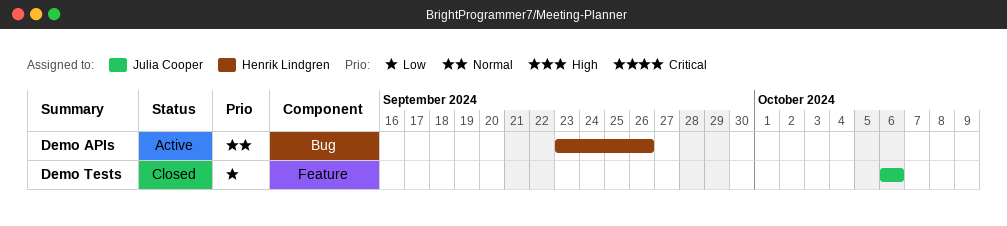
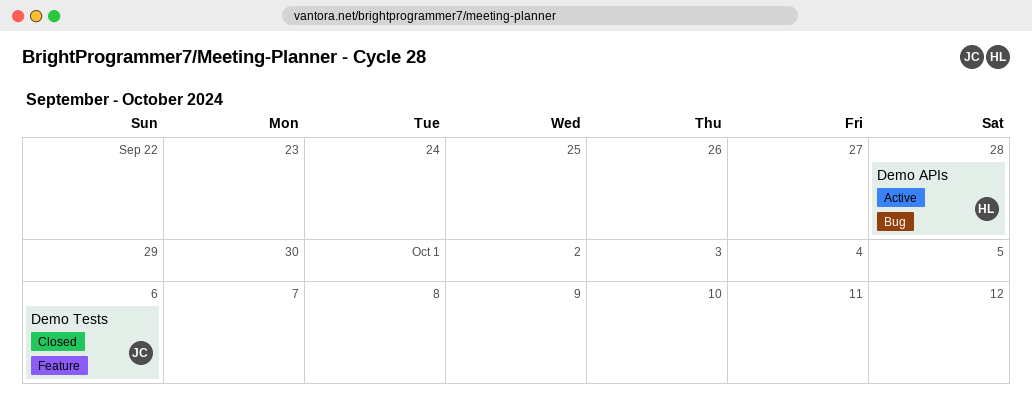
Demo APIs, due: Sep 26 -> Sep 28

